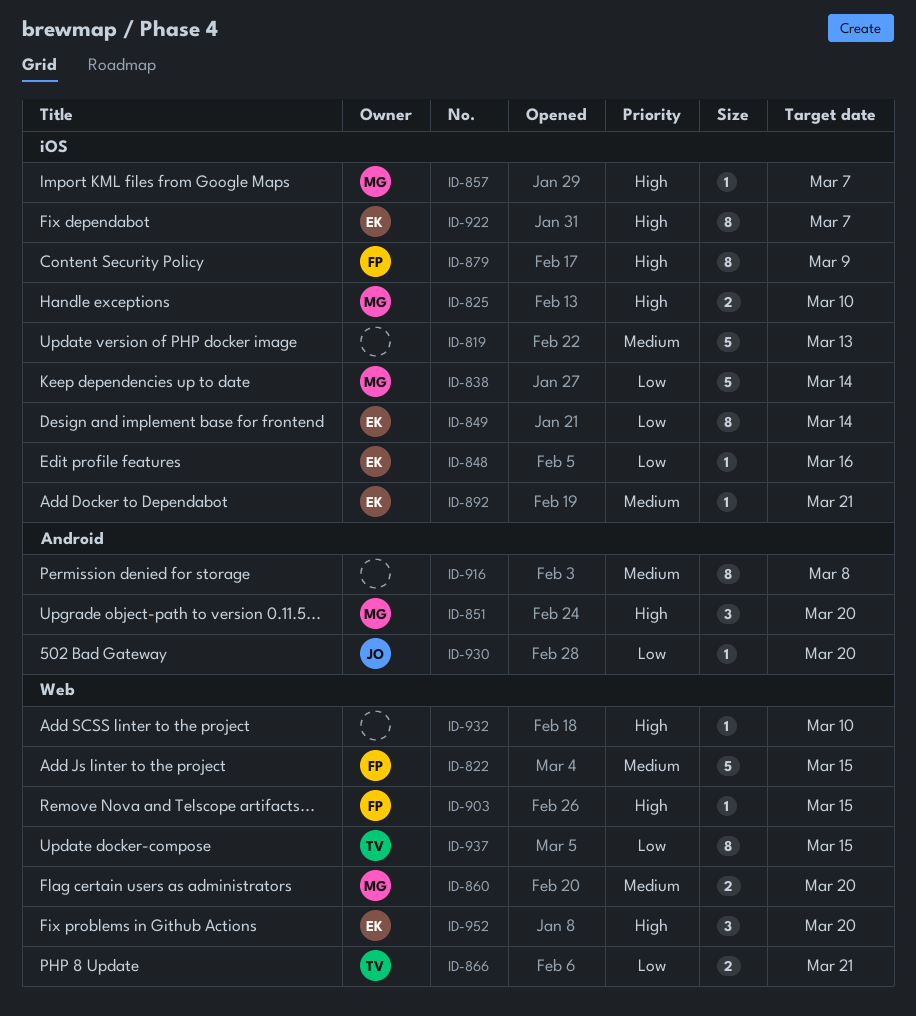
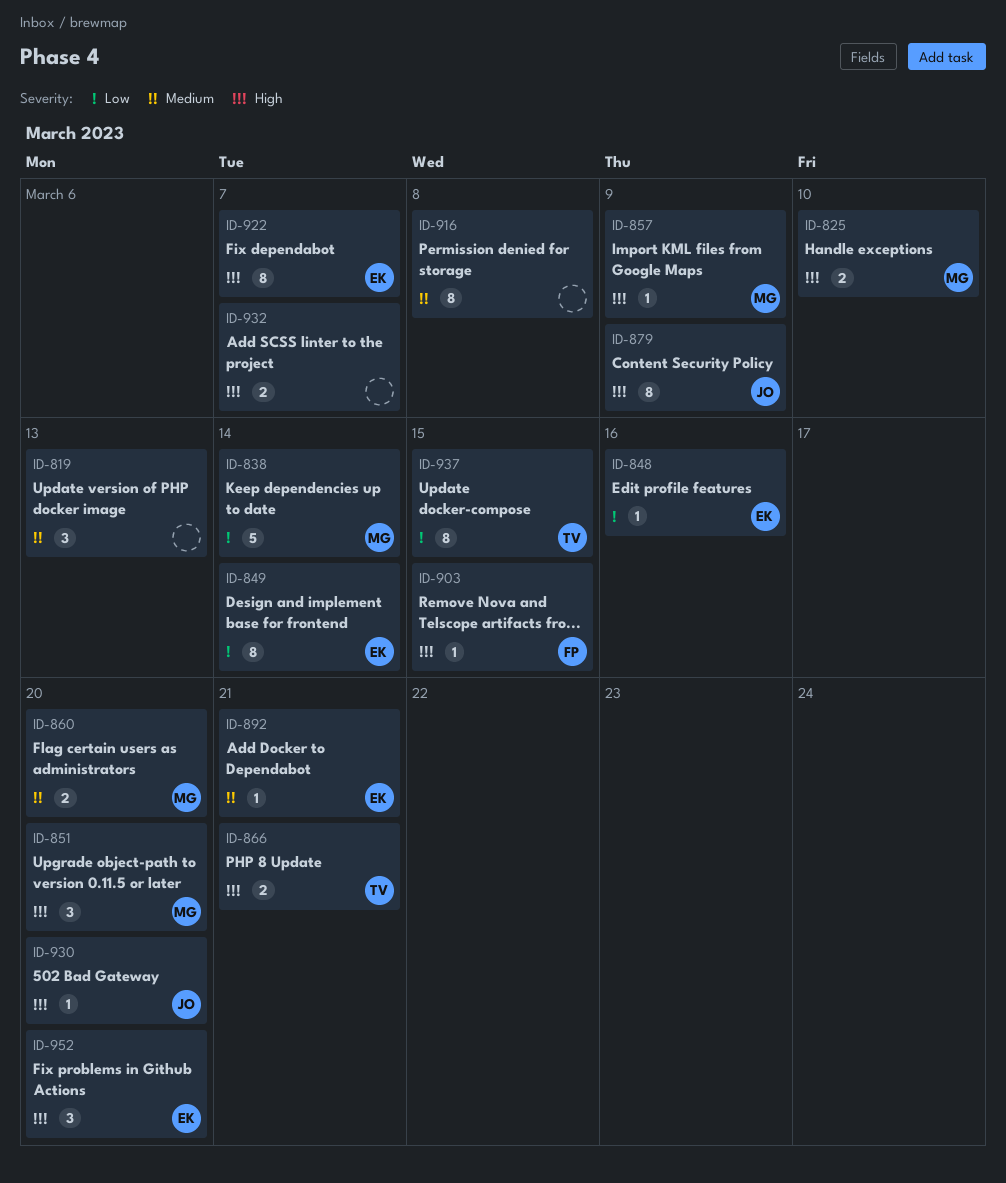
ID-819, estimate: 5 -> 3
ID-822: present -> none
ID-857, due: Mar 7 -> Mar 9
ID-866, priority: Low -> High
ID-879, owner: FP -> JO
ID-930, priority: Low -> High
ID-932, estimate: 1 -> 2
ID-932, due: Mar 10 -> Mar 7

